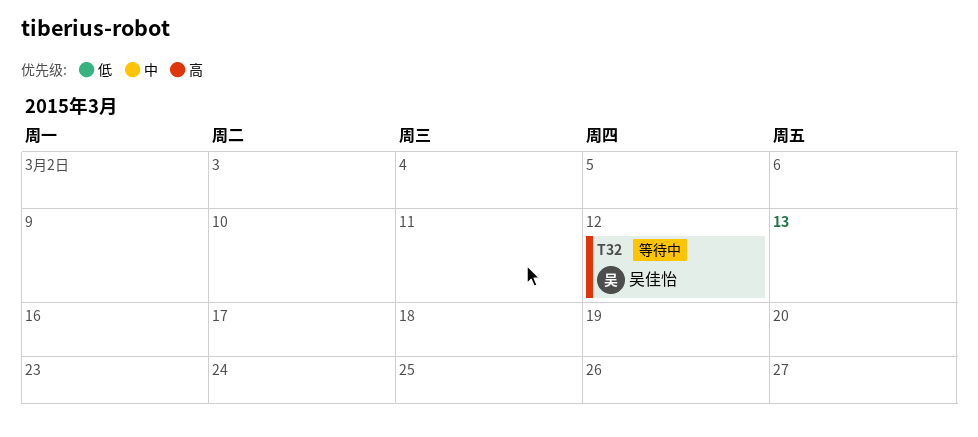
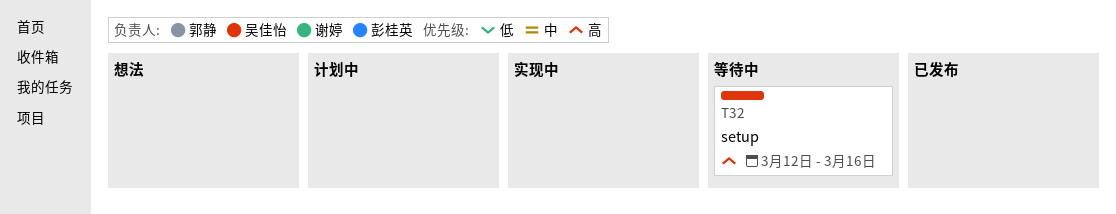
T32, due: Mar 12 -> Mar 16

